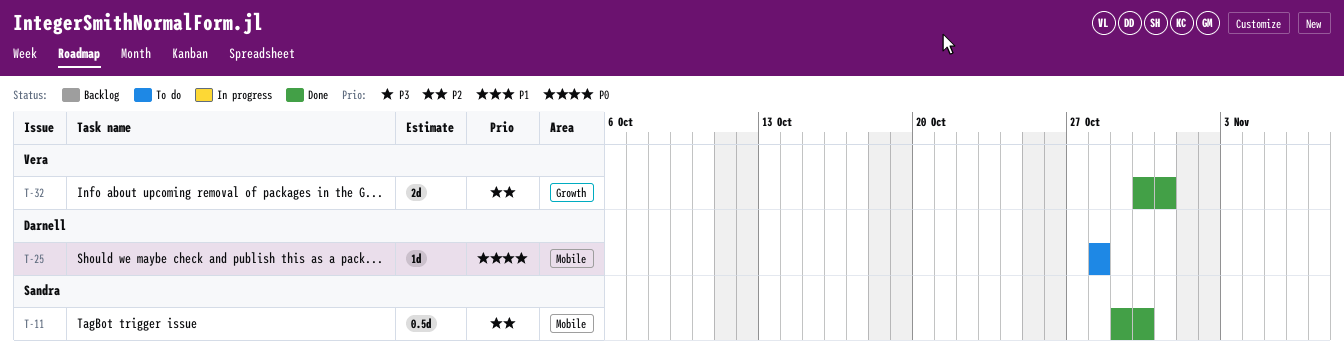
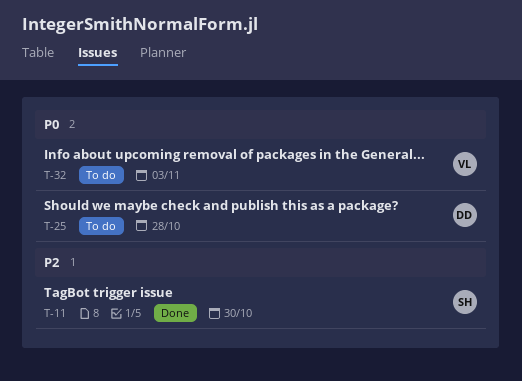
T-32, status: Done -> To do
T-32, priority: P2 -> P0
T-32, due: Oct 31 -> Nov 3

